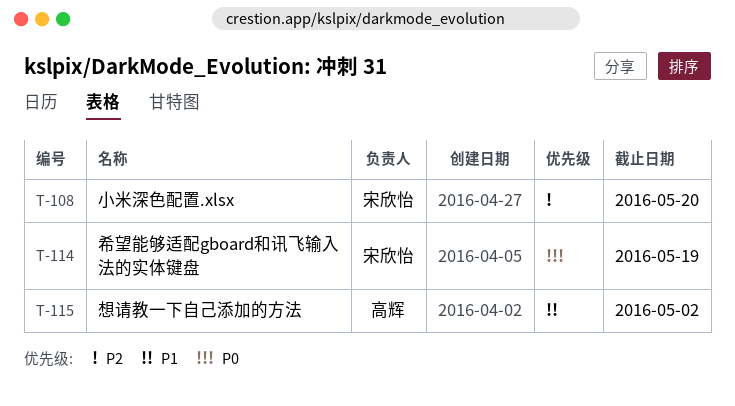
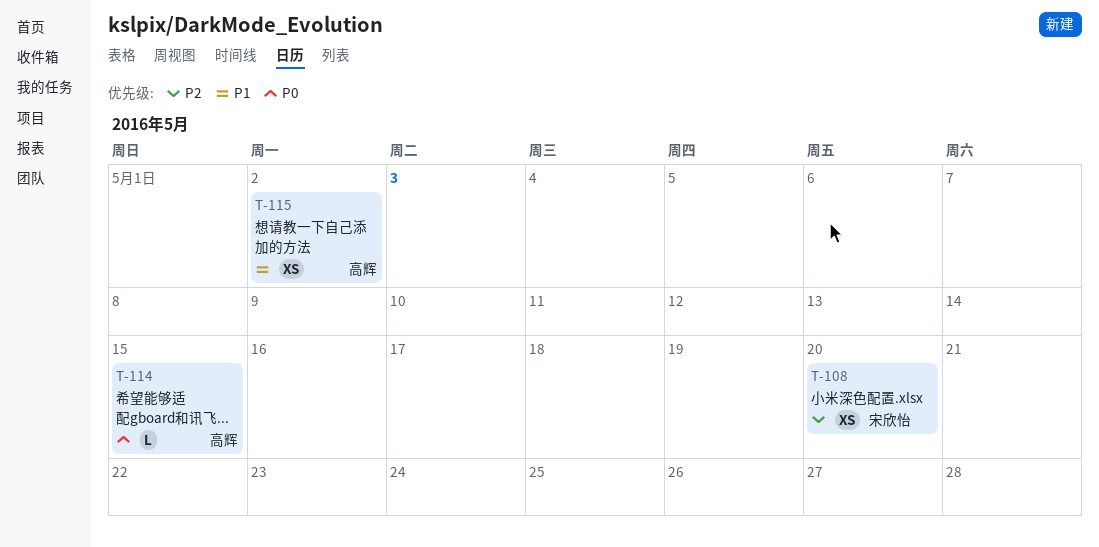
T-114, owner: 宋欣怡 -> 高辉
T-114, due: May 19 -> May 15

